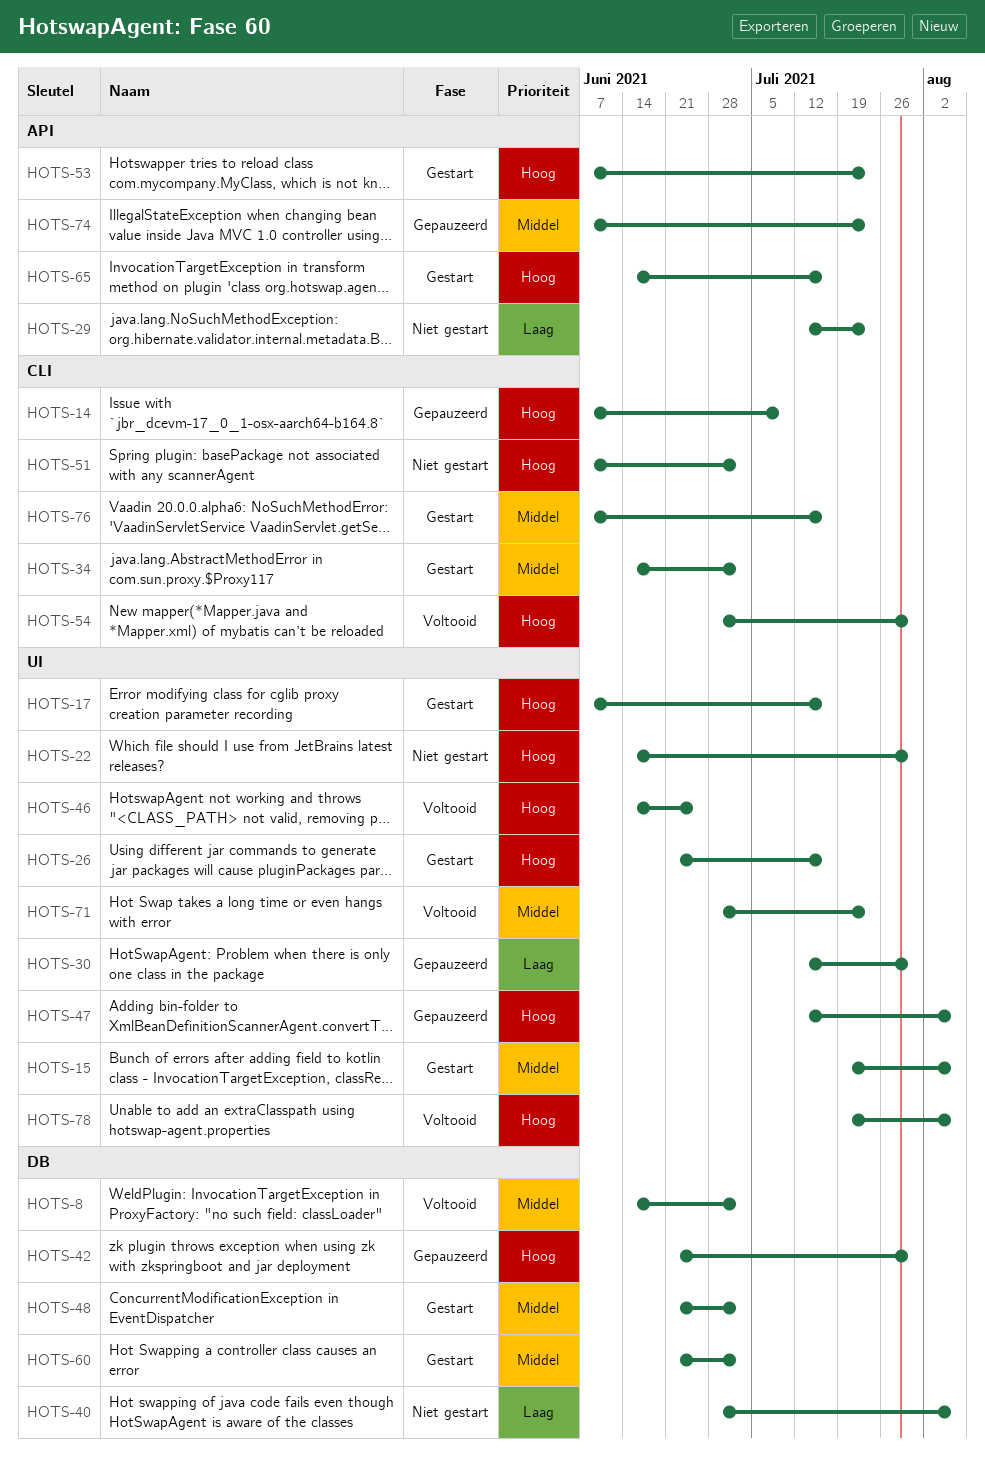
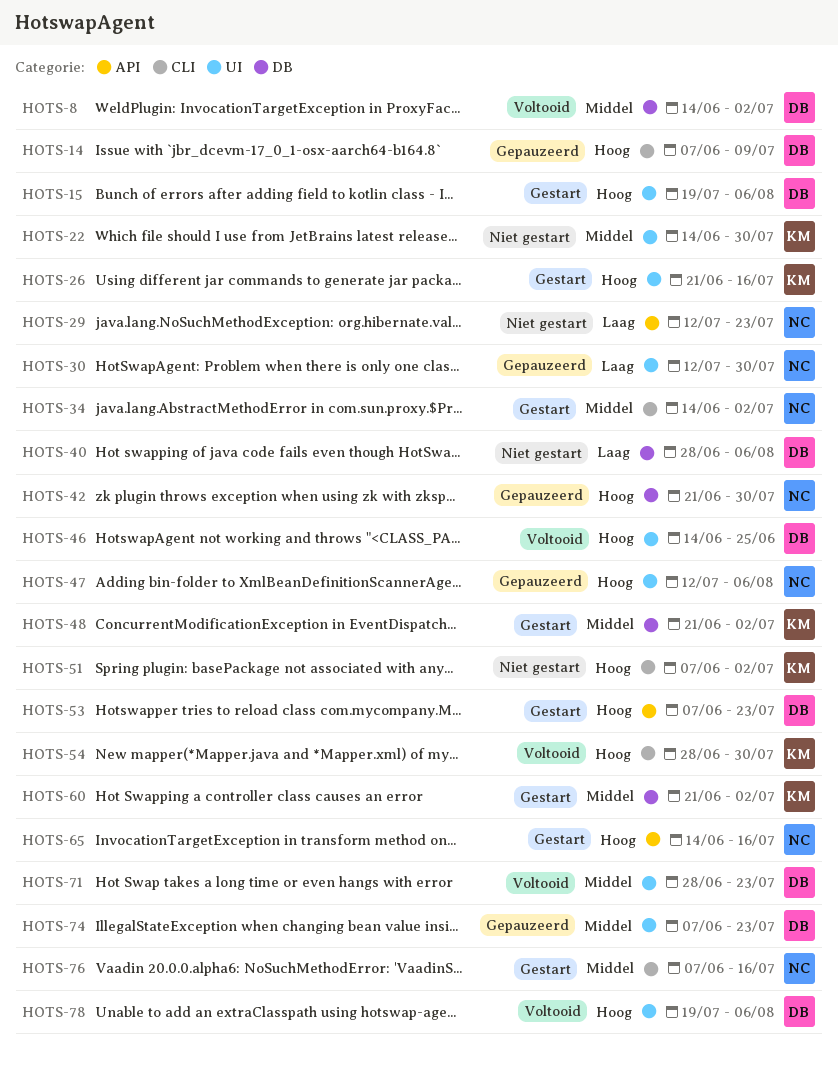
HOTS-15, priority: Middel -> Hoog
HOTS-17: present -> none
HOTS-22, priority: Hoog -> Middel
HOTS-74, label: API -> UI

